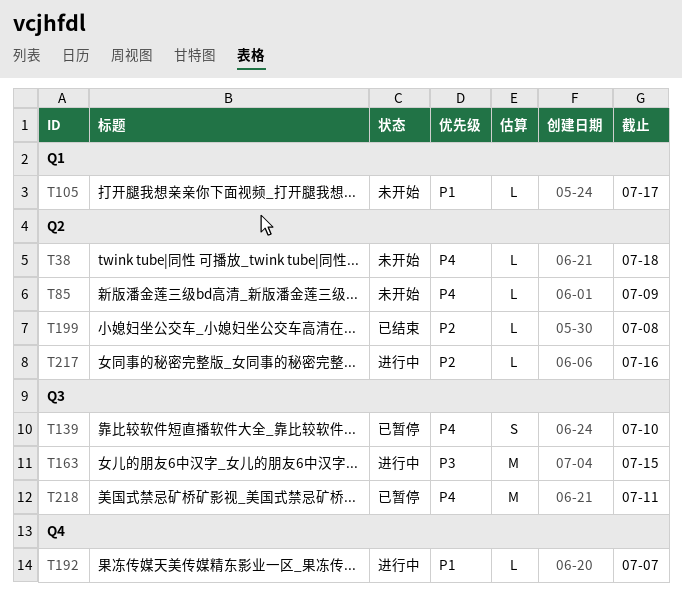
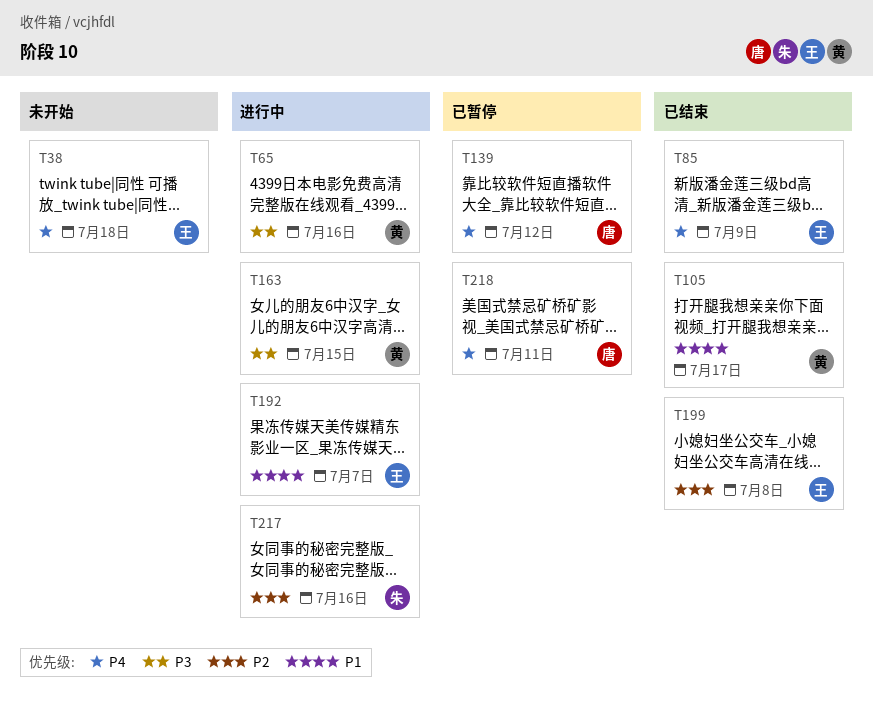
T65: none -> present
T85, status: 未开始 -> 已结束
T105, status: 未开始 -> 已结束
T139, due: Jul 10 -> Jul 12

